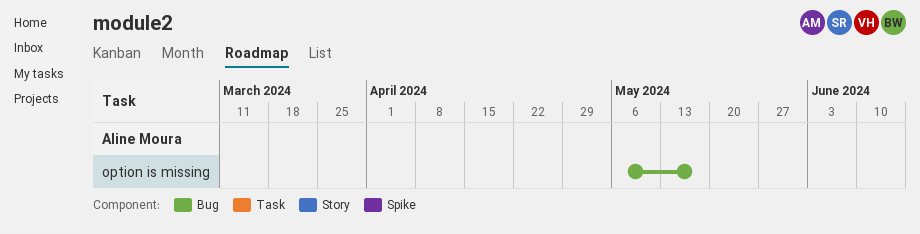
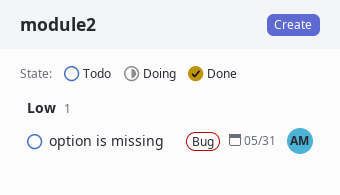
option is missing, due: May 17 -> May 31

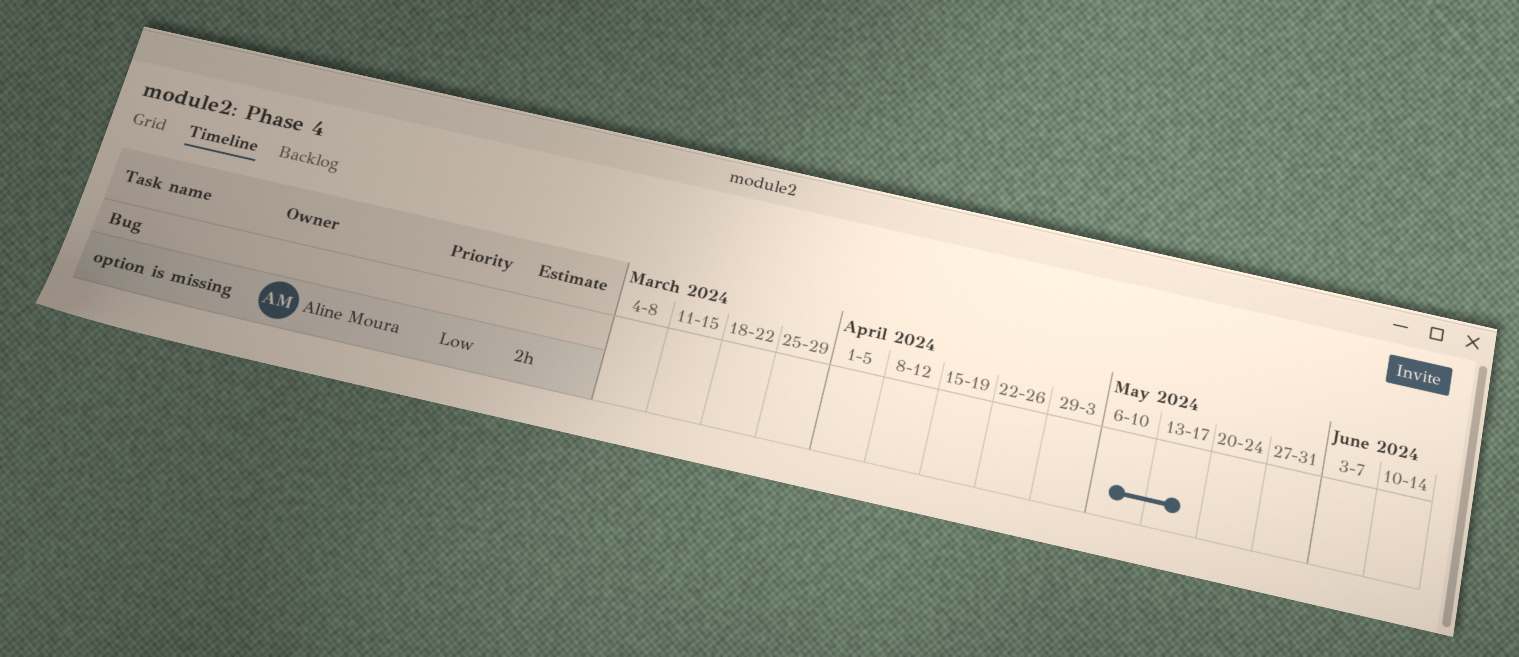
option is missing, due: May 31 -> May 17

